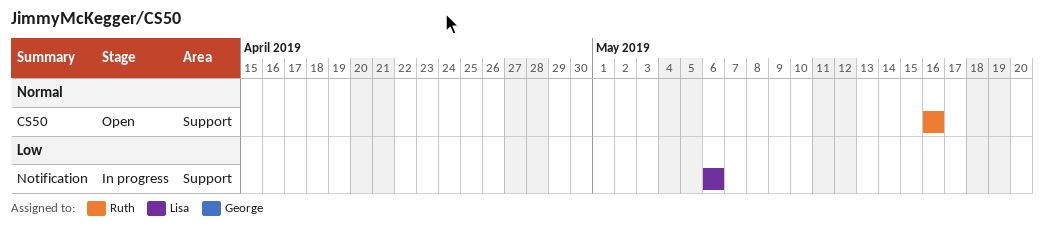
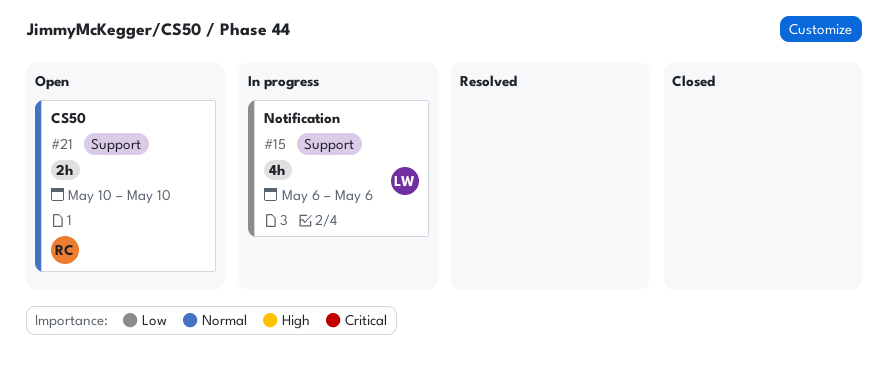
CS50, start: May 16 -> May 10
CS50, due: May 16 -> May 10

